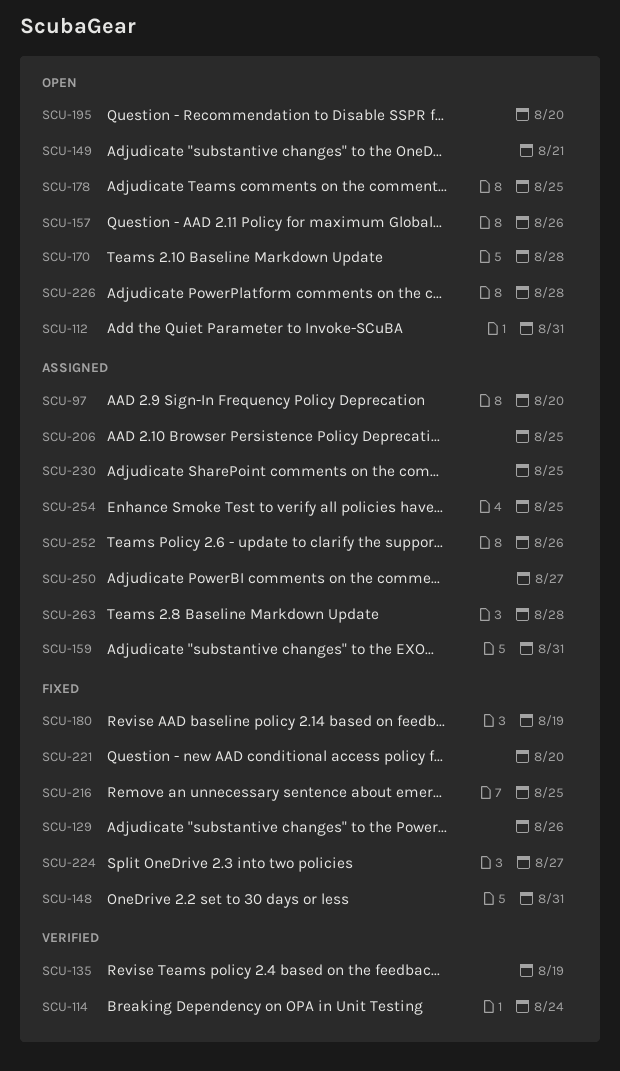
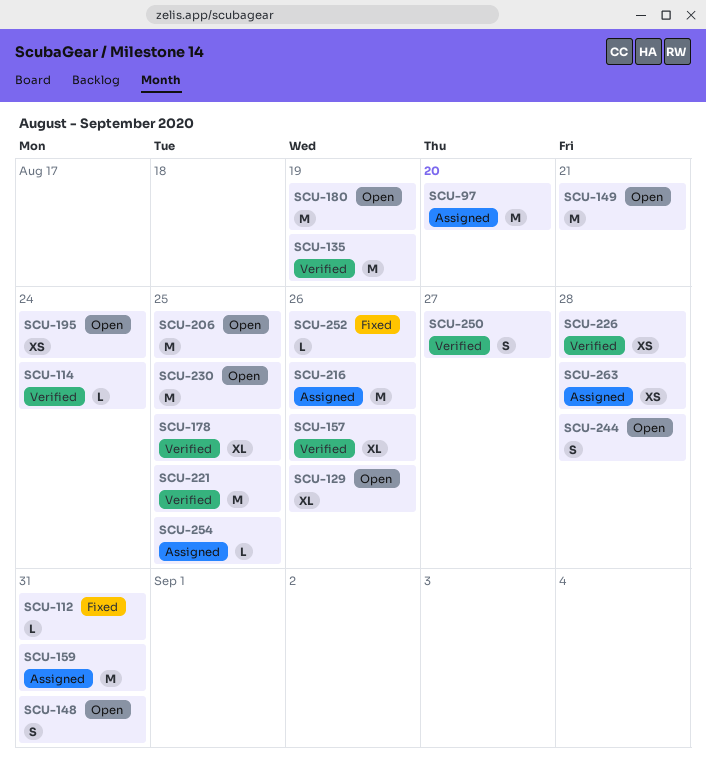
SCU-112, status: Open -> Fixed
SCU-129, status: Fixed -> Open
SCU-148, status: Fixed -> Open
SCU-157, status: Open -> Verified
SCU-170: present -> none
SCU-178, status: Open -> Verified
SCU-180, status: Fixed -> Open
SCU-195, due: Aug 20 -> Aug 24
SCU-206, status: Assigned -> Open
SCU-216, status: Fixed -> Assigned
SCU-216, due: Aug 25 -> Aug 26
SCU-221, status: Fixed -> Verified
SCU-221, due: Aug 20 -> Aug 25
SCU-224: present -> none
SCU-226, status: Open -> Verified
SCU-230, status: Assigned -> Open
SCU-244: none -> present
SCU-250, status: Assigned -> Verified
SCU-252, status: Assigned -> Fixed

